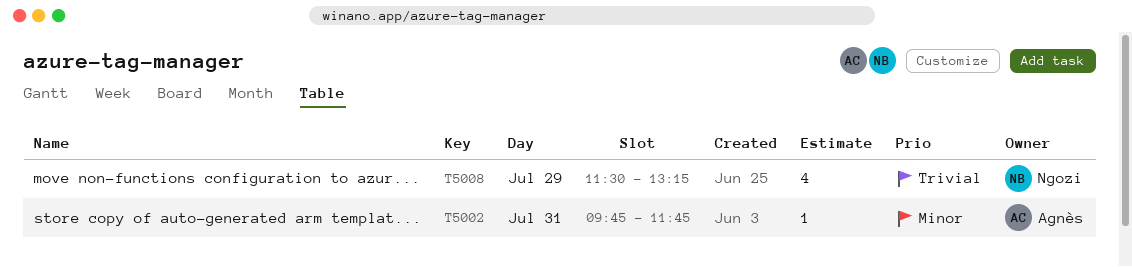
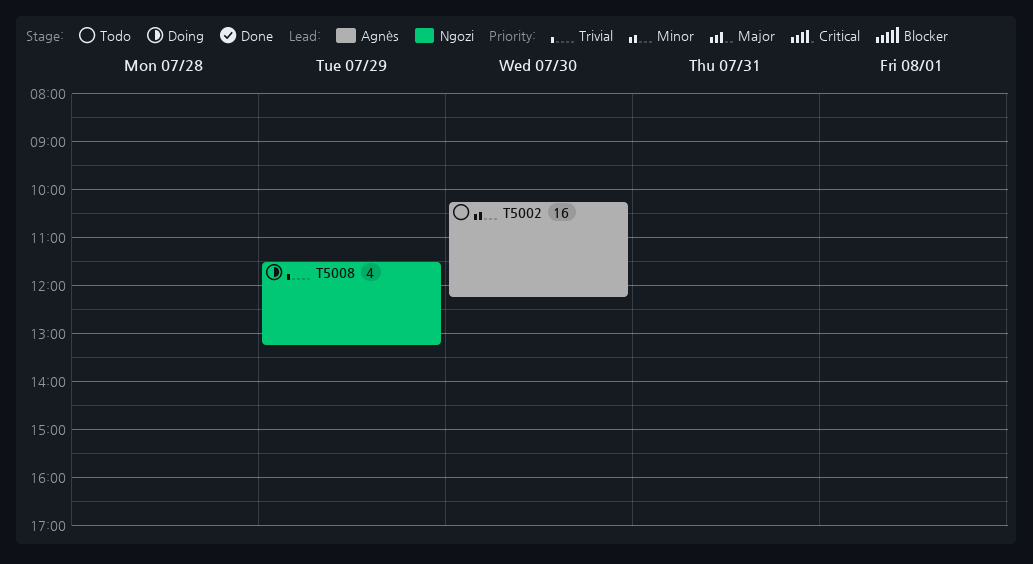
T5002, estimate: 1 -> 16
T5002, day: Jul 31 -> Jul 30
T5002, begins: 09:45 -> 10:15
T5002, ends: 11:45 -> 12:15

